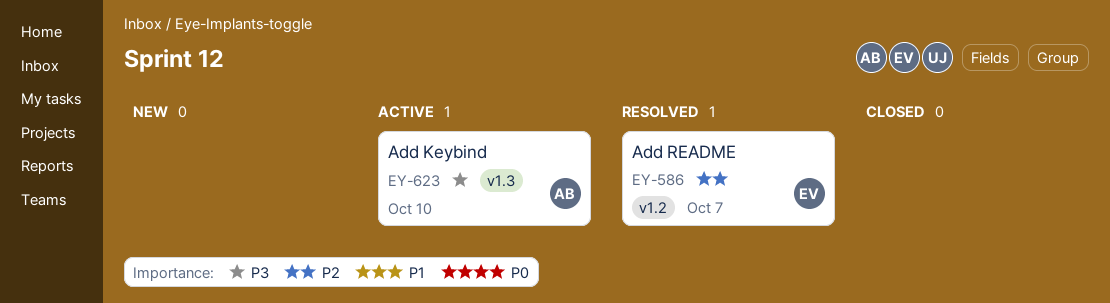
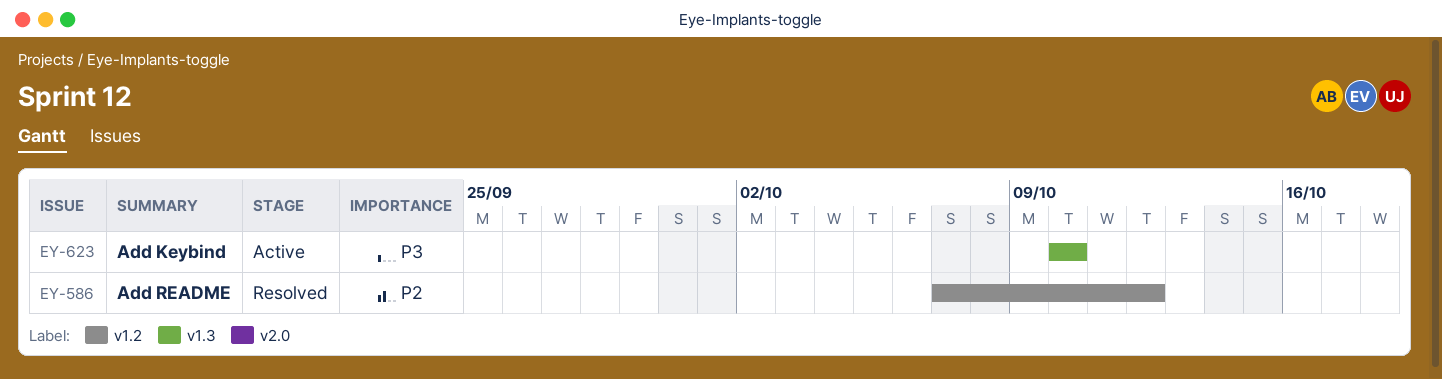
EY-586, due: Oct 7 -> Oct 12

